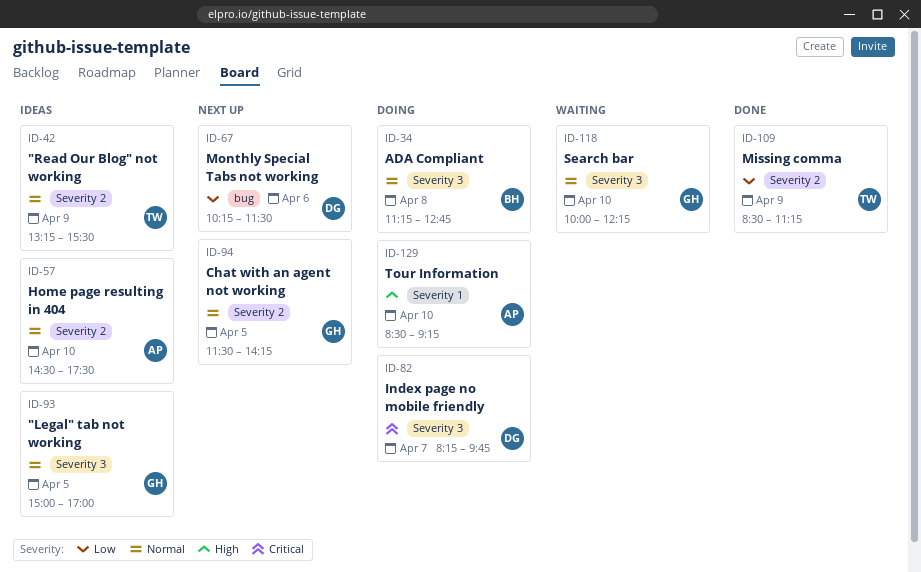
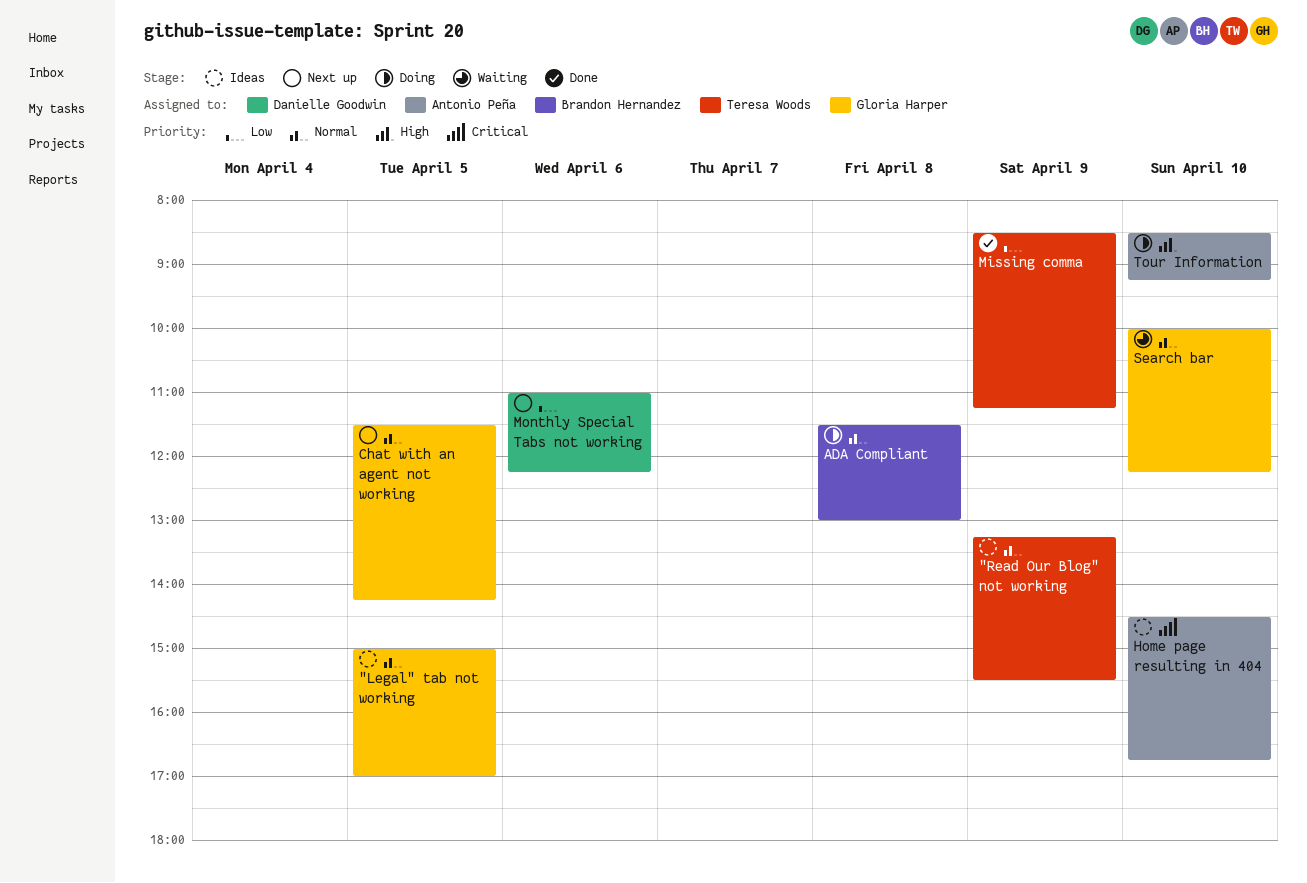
ADA Compliant, begins: 11:15 -> 11:30
ADA Compliant, ends: 12:45 -> 13:00
Home page resulting in 404, priority: Normal -> Critical
Home page resulting in 404, ends: 17:30 -> 16:45
Index page no mobile friendly: present -> none
Monthly Special Tabs not working, begins: 10:15 -> 11:00
Monthly Special Tabs not working, ends: 11:30 -> 12:15

